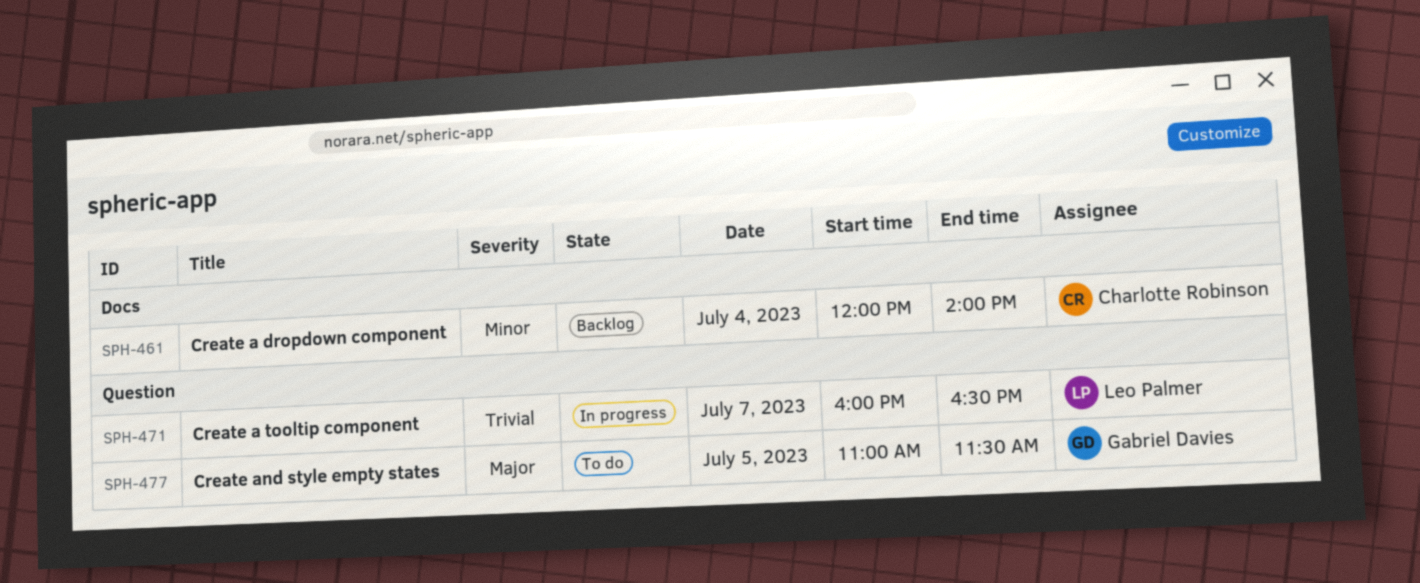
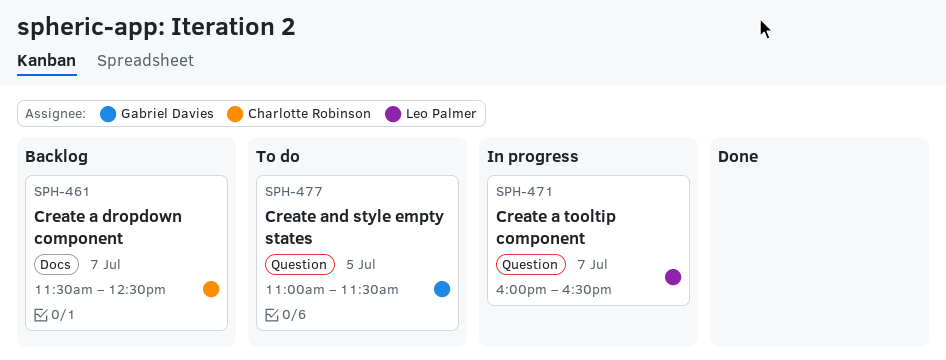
SPH-461, day: Jul 4 -> Jul 7
SPH-461, begins: 12:00 -> 11:30
SPH-461, ends: 14:00 -> 12:30

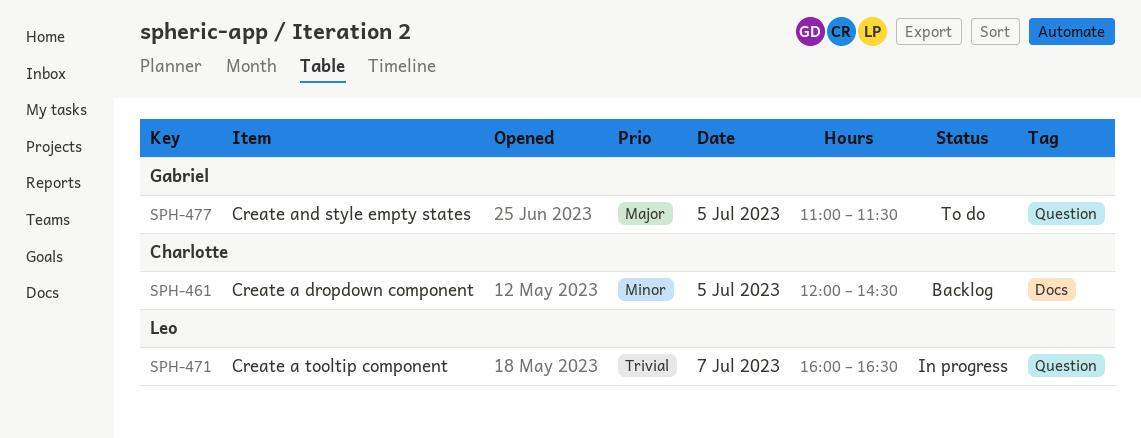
SPH-461, day: Jul 7 -> Jul 5
SPH-461, begins: 11:30 -> 12:00
SPH-461, ends: 12:30 -> 14:30

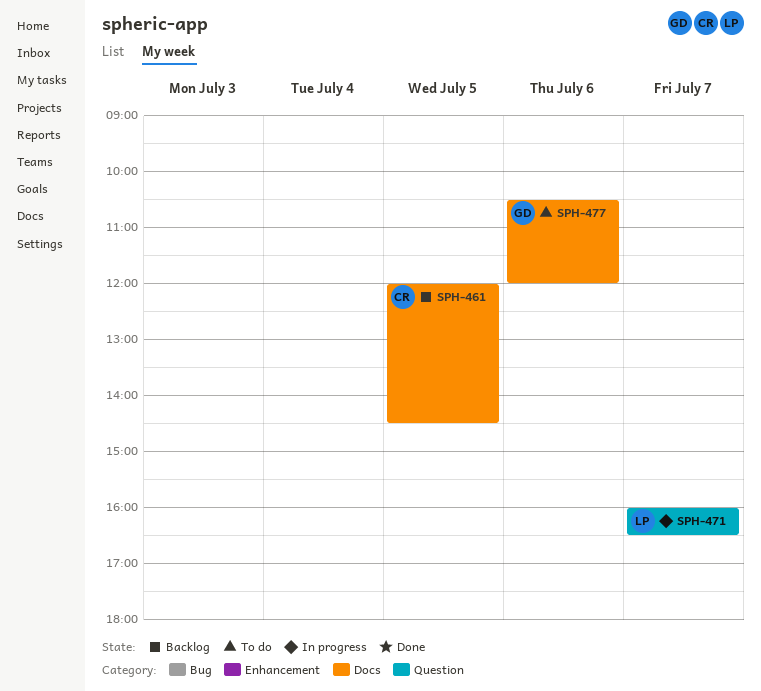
SPH-477, label: Question -> Docs
SPH-477, day: Jul 5 -> Jul 6
SPH-477, begins: 11:00 -> 10:30
SPH-477, ends: 11:30 -> 12:00

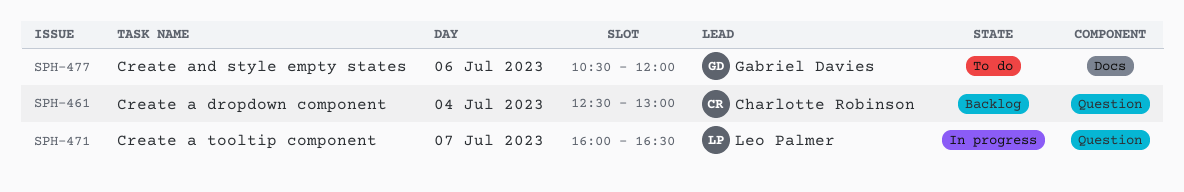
SPH-461, label: Docs -> Question
SPH-461, day: Jul 5 -> Jul 4
SPH-461, begins: 12:00 -> 12:30
SPH-461, ends: 14:30 -> 13:00

